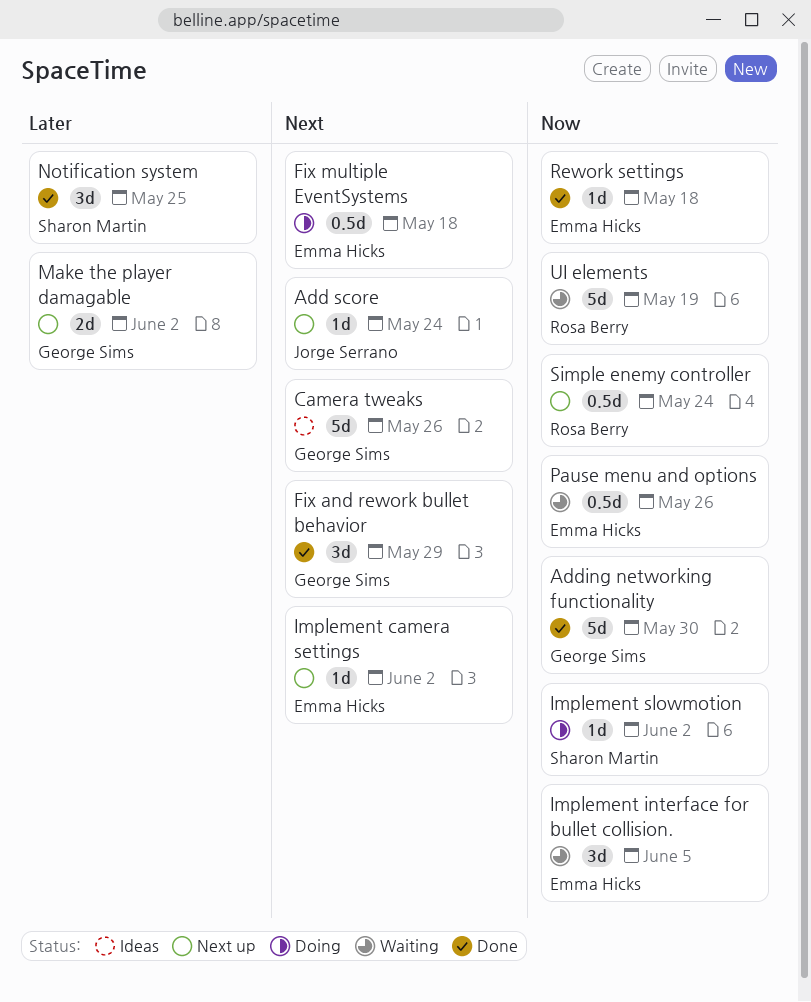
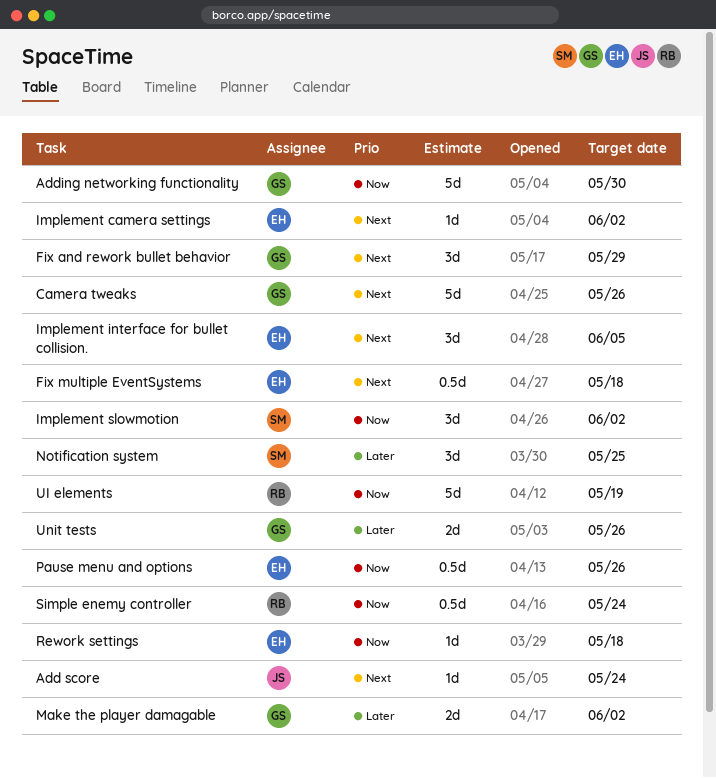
Implement interface for bullet collision., priority: Now -> Next
Implement slowmotion, estimate: 1d -> 3d
Unit tests: none -> present

